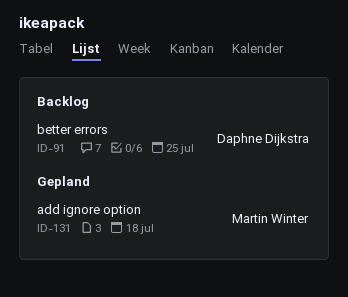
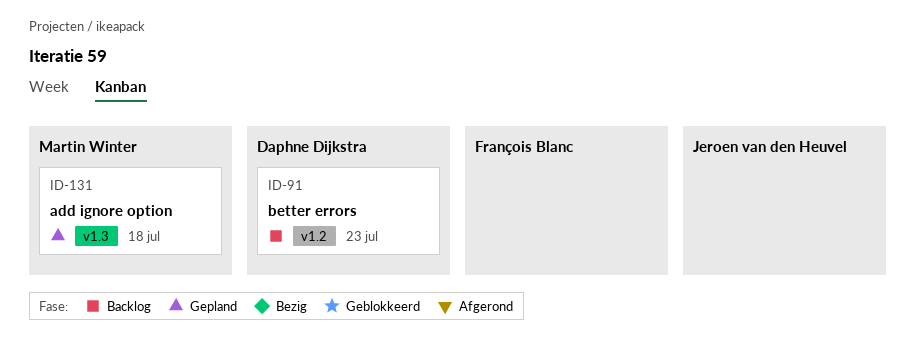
ID-91, due: Jul 25 -> Jul 23

